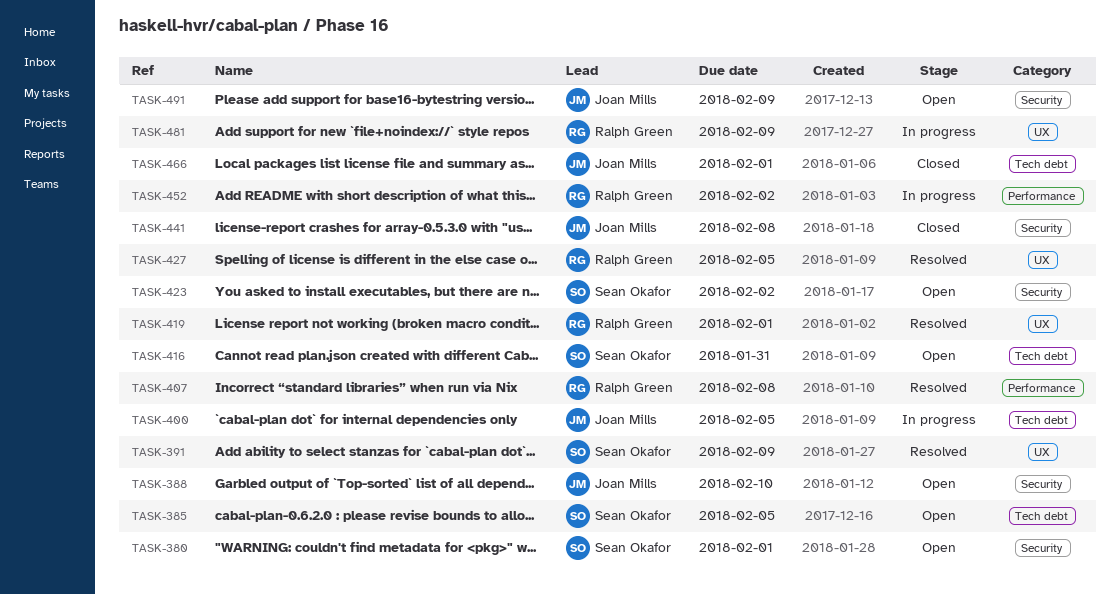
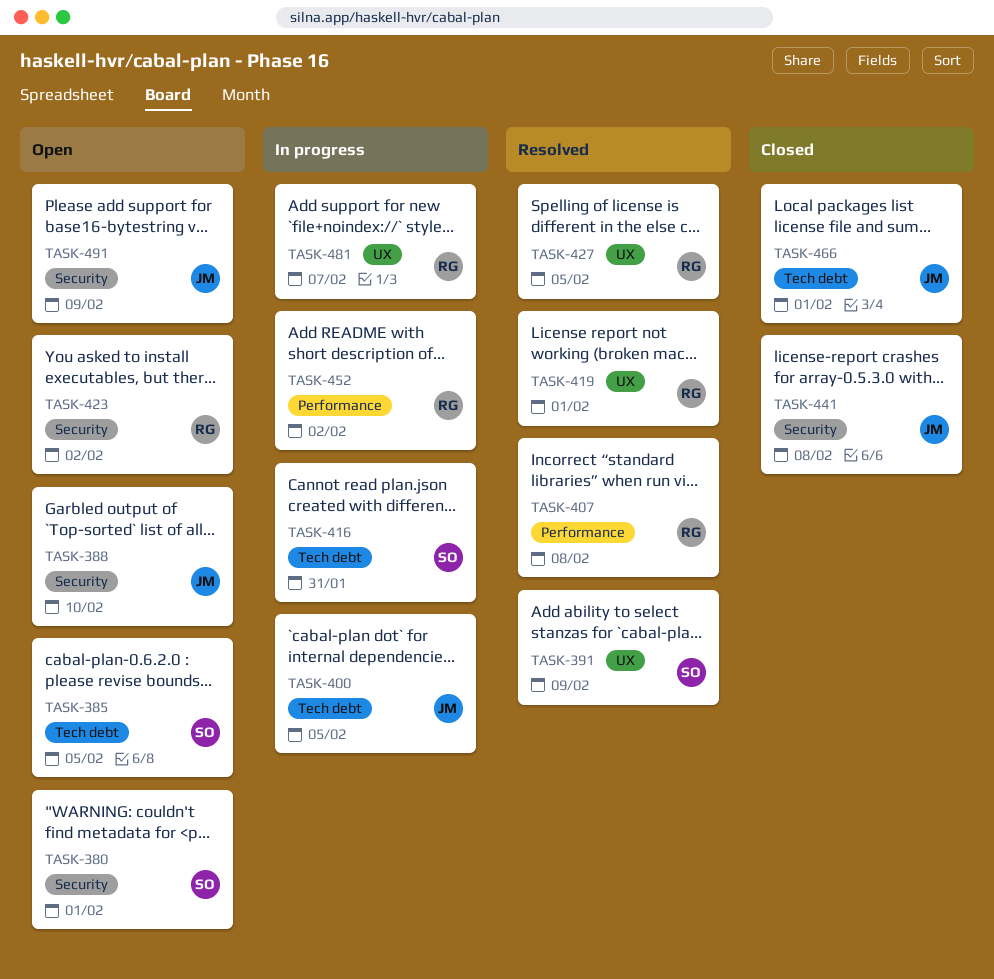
TASK-416, status: Open -> In progress
TASK-423, owner: Sean Okafor -> Ralph Green
TASK-481, due: Feb 9 -> Feb 7

